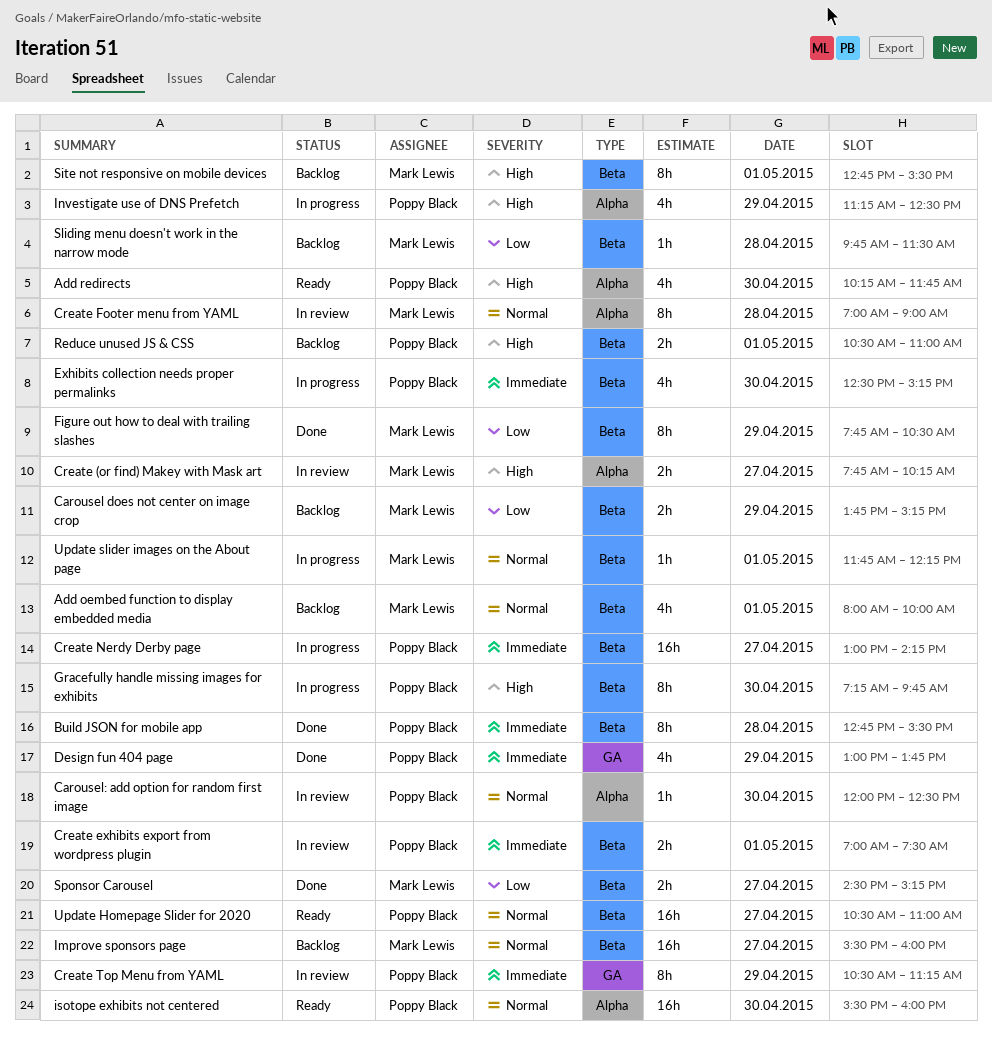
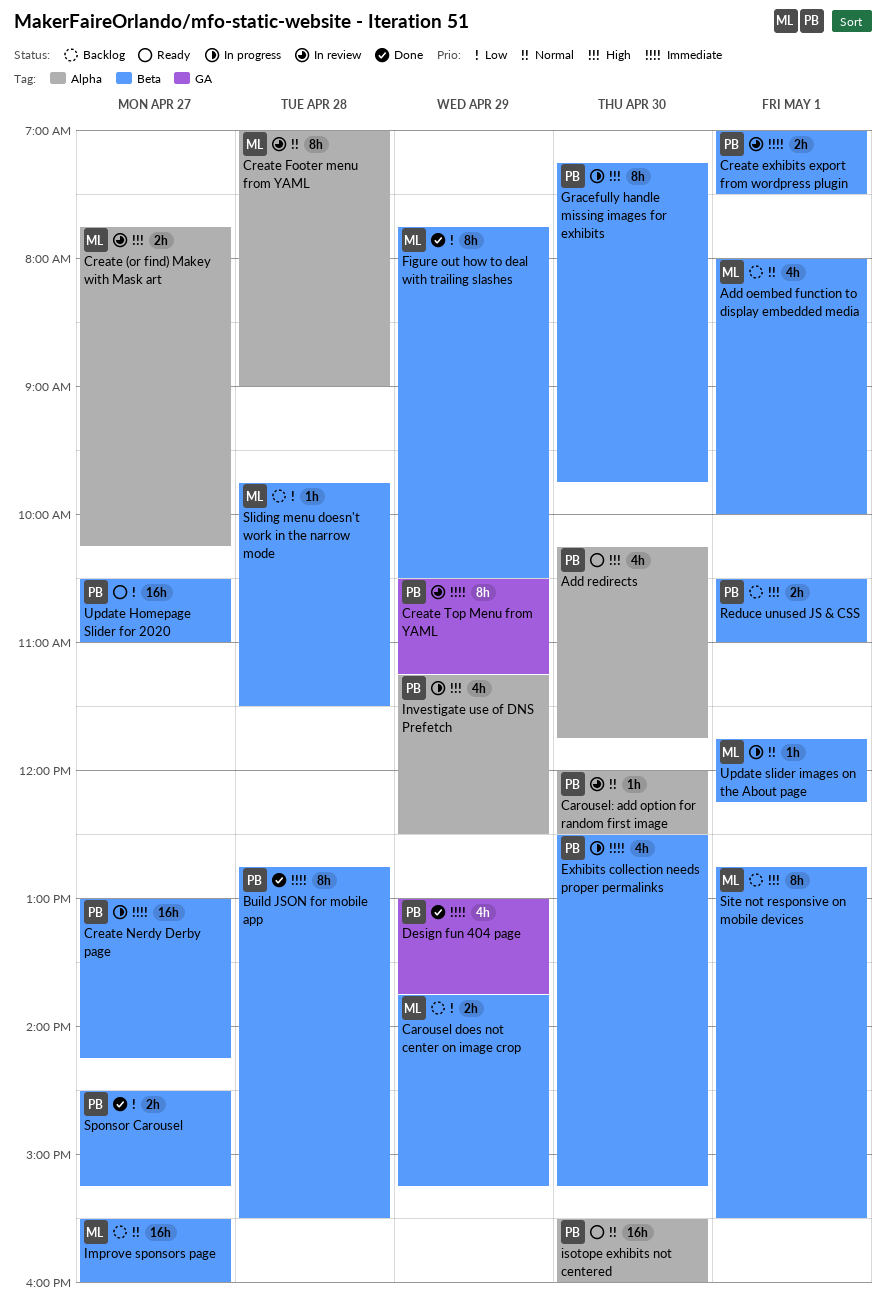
Sponsor Carousel, owner: Mark Lewis -> Poppy Black
Update Homepage Slider for 2020, priority: Normal -> Low

